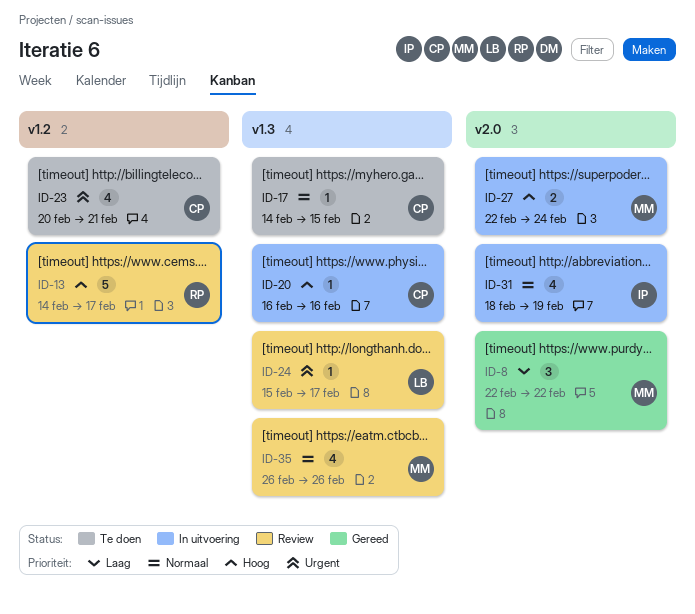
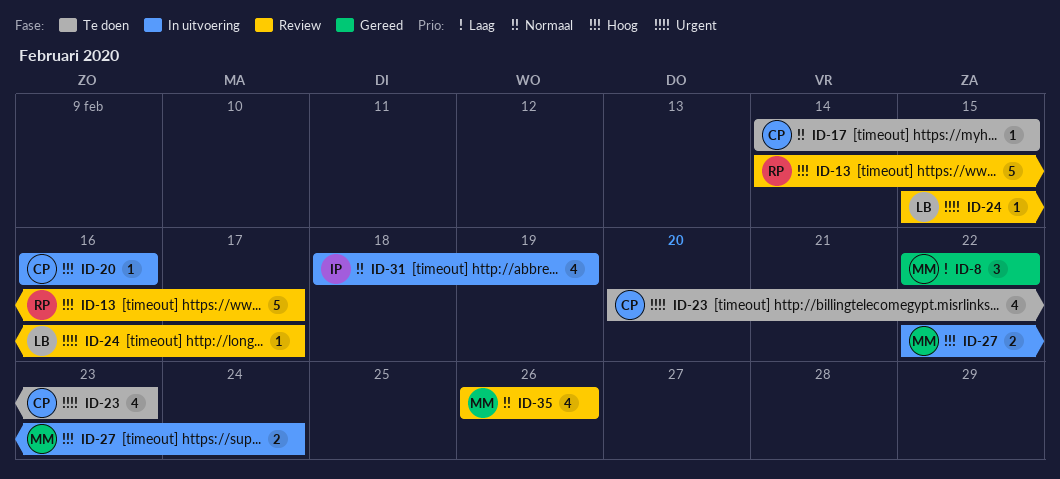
ID-23, due: Feb 21 -> Feb 23

